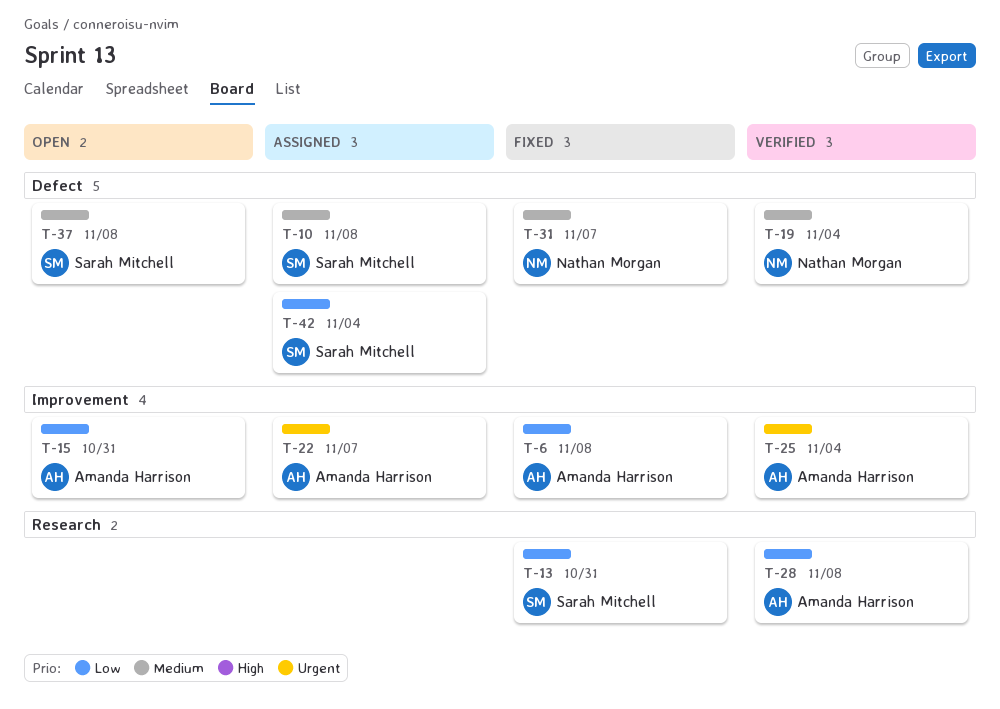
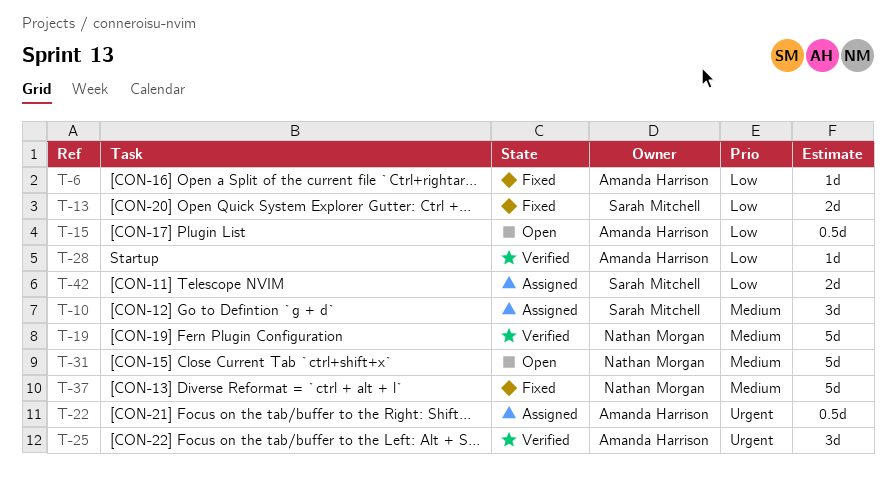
T-31, status: Fixed -> Open
T-37, status: Open -> Fixed
T-37, owner: Sarah Mitchell -> Nathan Morgan

